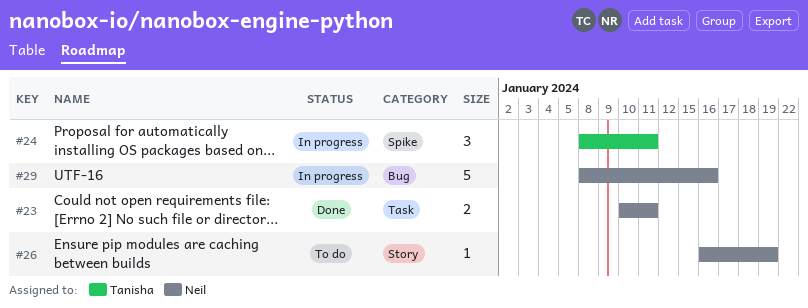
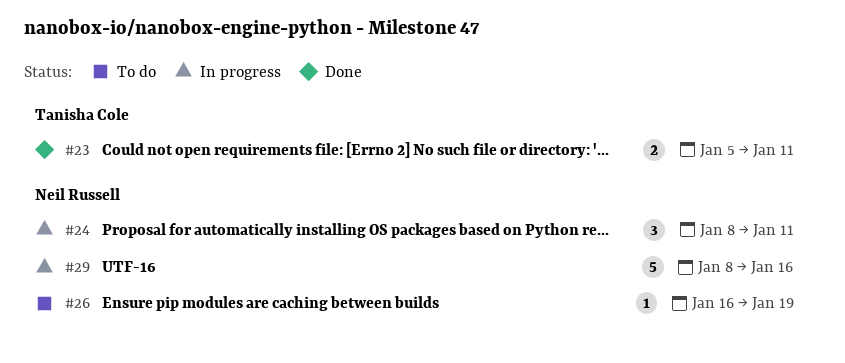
#23, owner: Neil Russell -> Tanisha Cole
#23, start: Jan 10 -> Jan 5
#24, owner: Tanisha Cole -> Neil Russell

